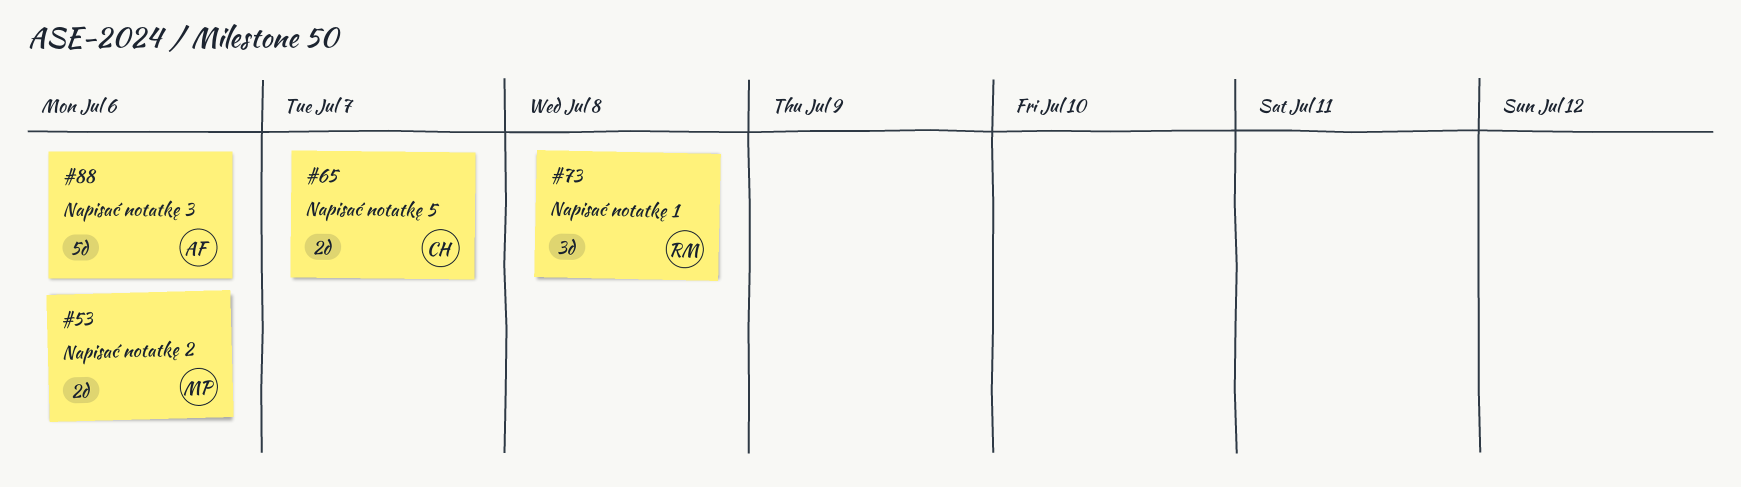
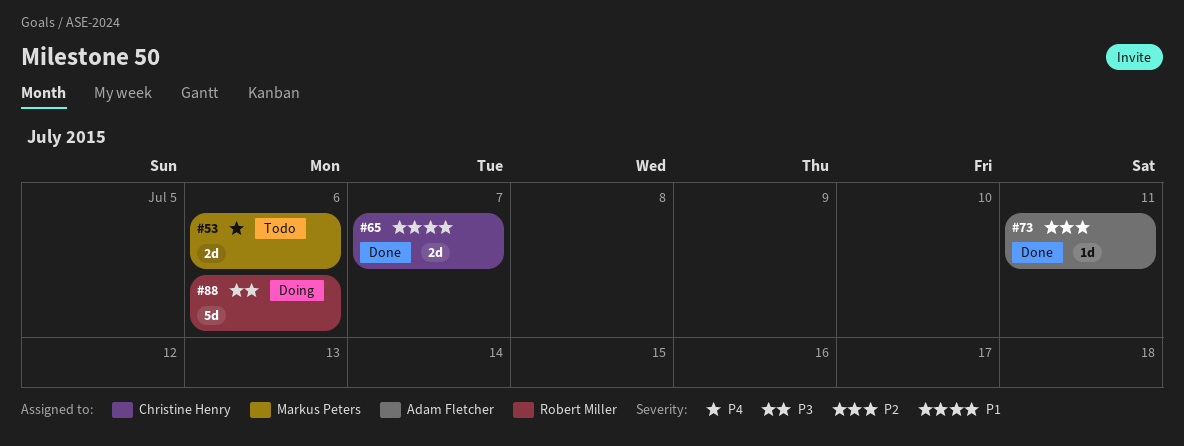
#73, owner: Robert Miller -> Adam Fletcher
#73, estimate: 3d -> 1d
#73, due: Jul 8 -> Jul 11
#88, owner: Adam Fletcher -> Robert Miller

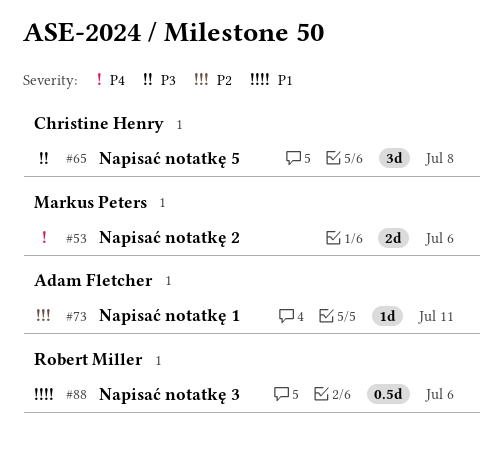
#65, priority: P1 -> P3
#65, estimate: 2d -> 3d
#65, due: Jul 7 -> Jul 8
#88, priority: P3 -> P1
#88, estimate: 5d -> 0.5d

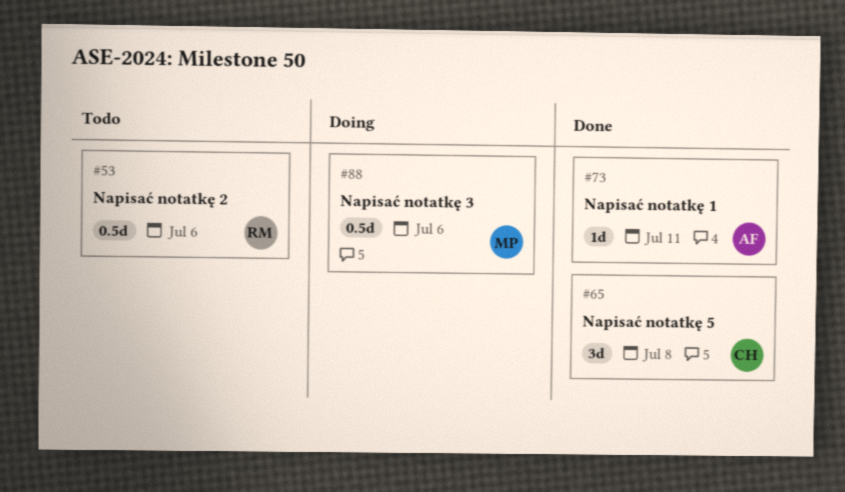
#53, owner: Markus Peters -> Robert Miller
#53, estimate: 2d -> 0.5d
#88, owner: Robert Miller -> Markus Peters

